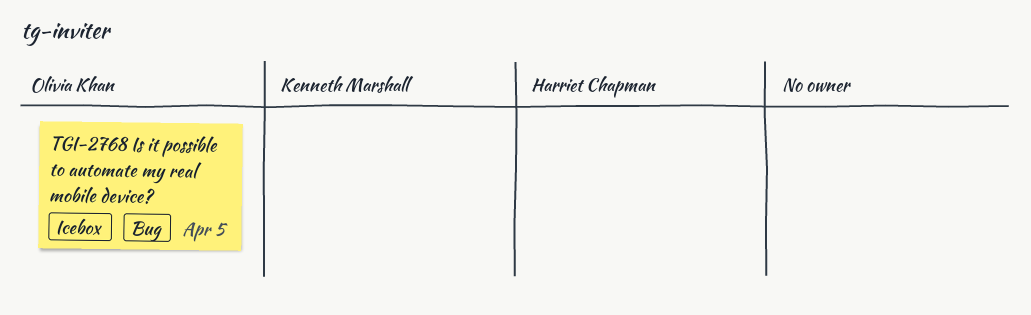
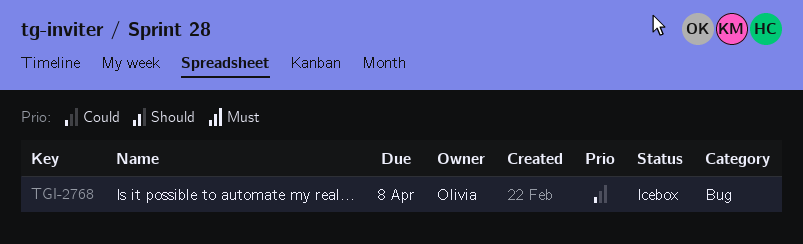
TGI-2768, due: Apr 5 -> Apr 8

